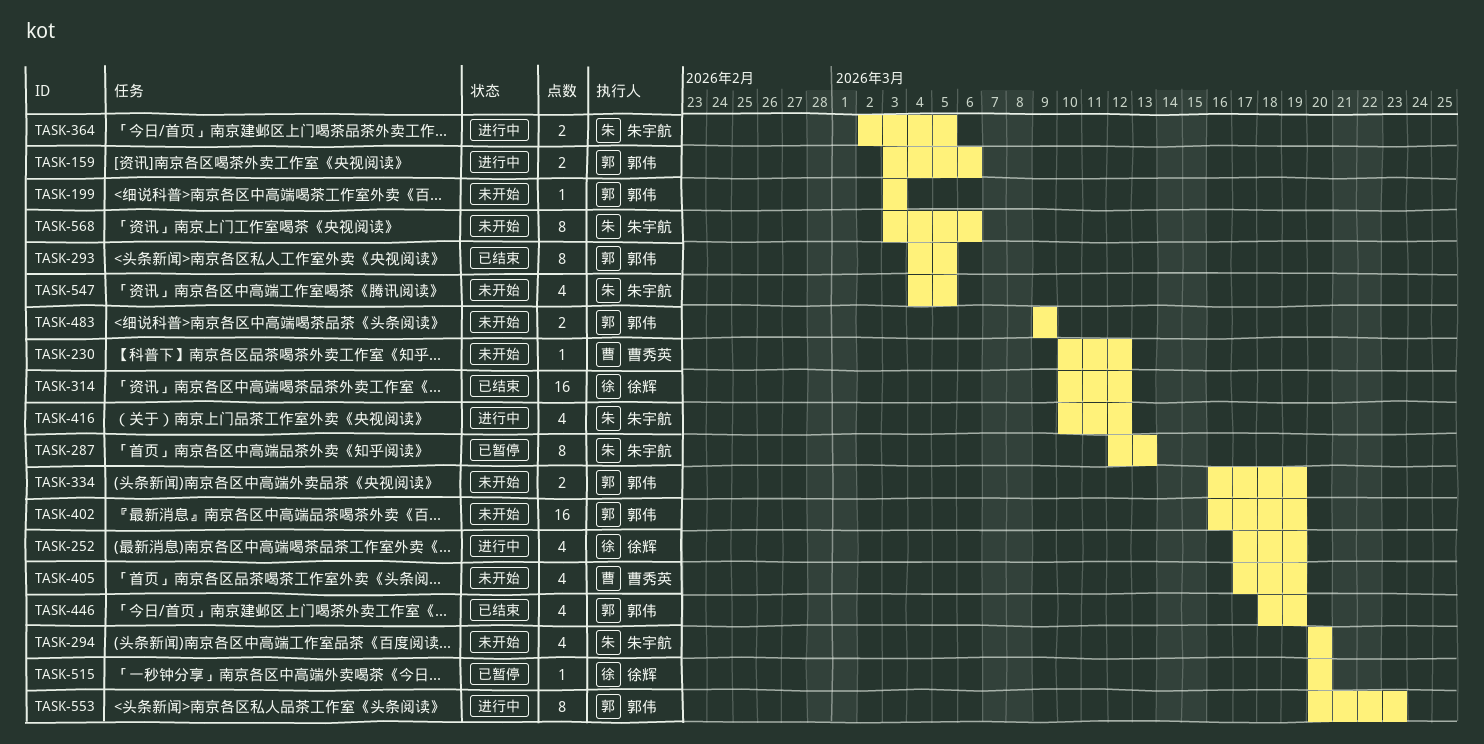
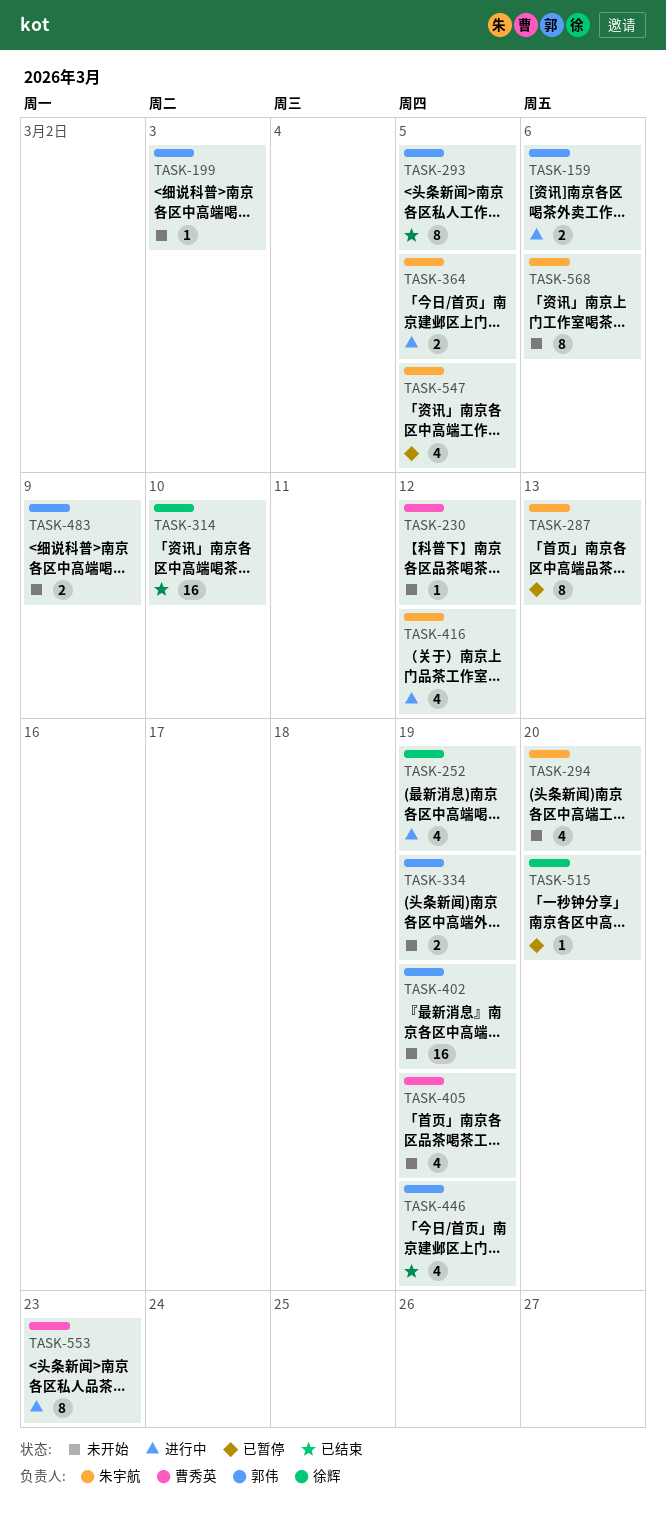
TASK-314, due: Mar 12 -> Mar 10
TASK-547, status: 未开始 -> 已暂停
TASK-553, owner: 郭伟 -> 曹秀英

